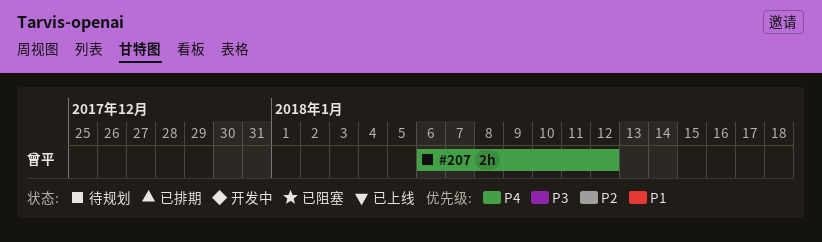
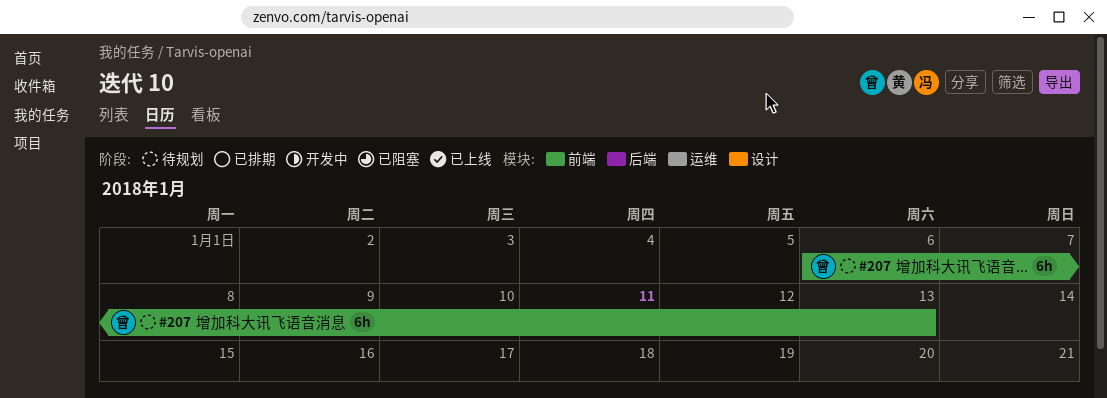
#207, estimate: 2h -> 6h
#207, due: Jan 12 -> Jan 13

